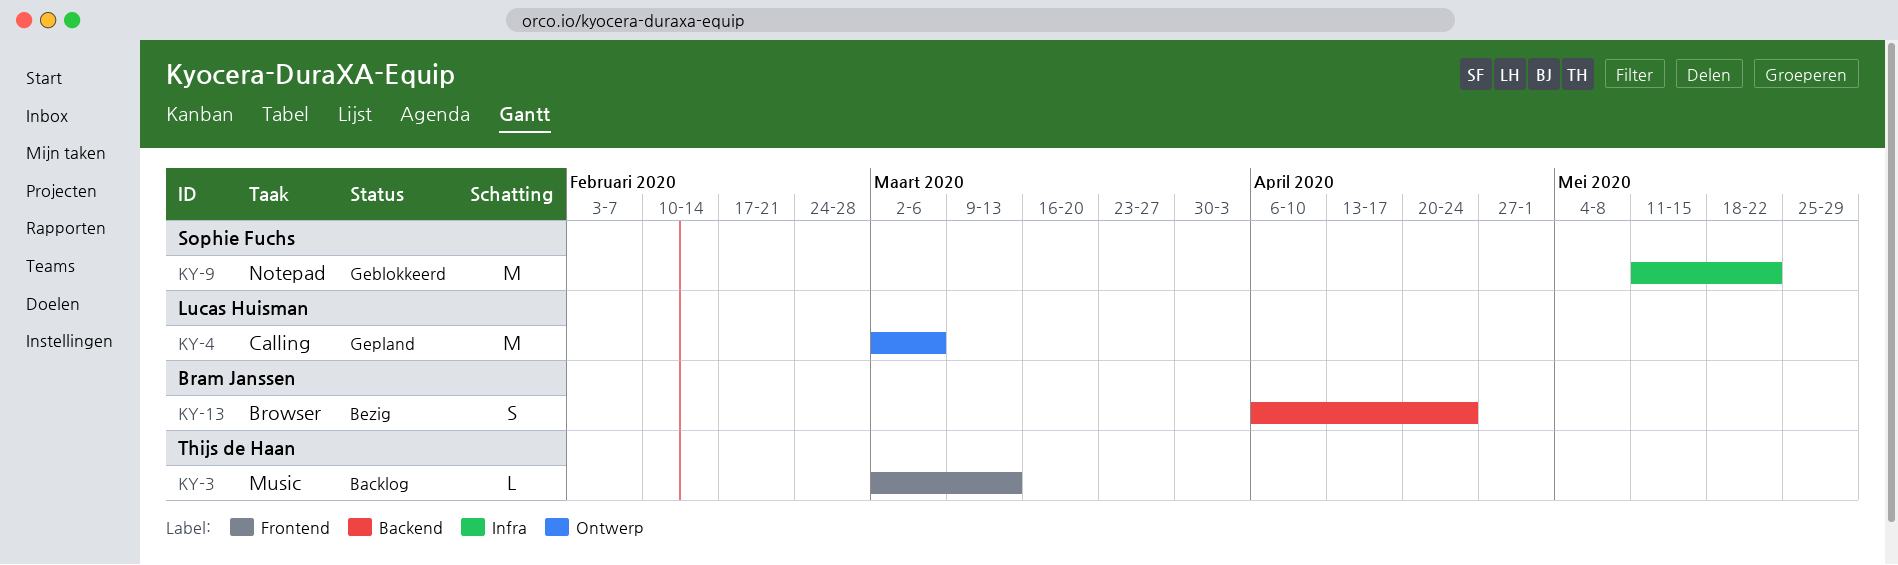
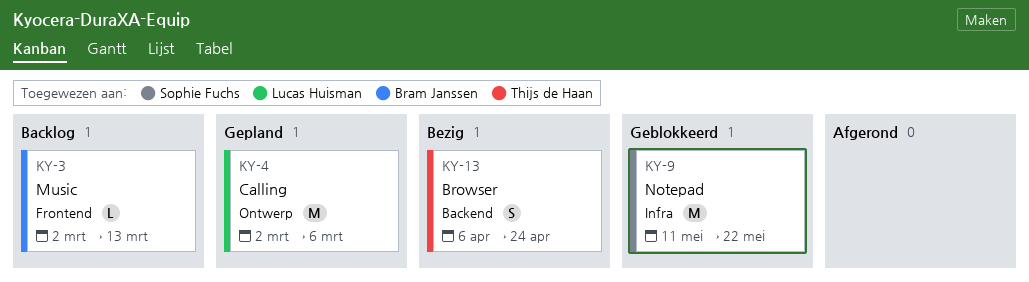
KY-3, owner: Thijs de Haan -> Bram Janssen
KY-13, owner: Bram Janssen -> Thijs de Haan

